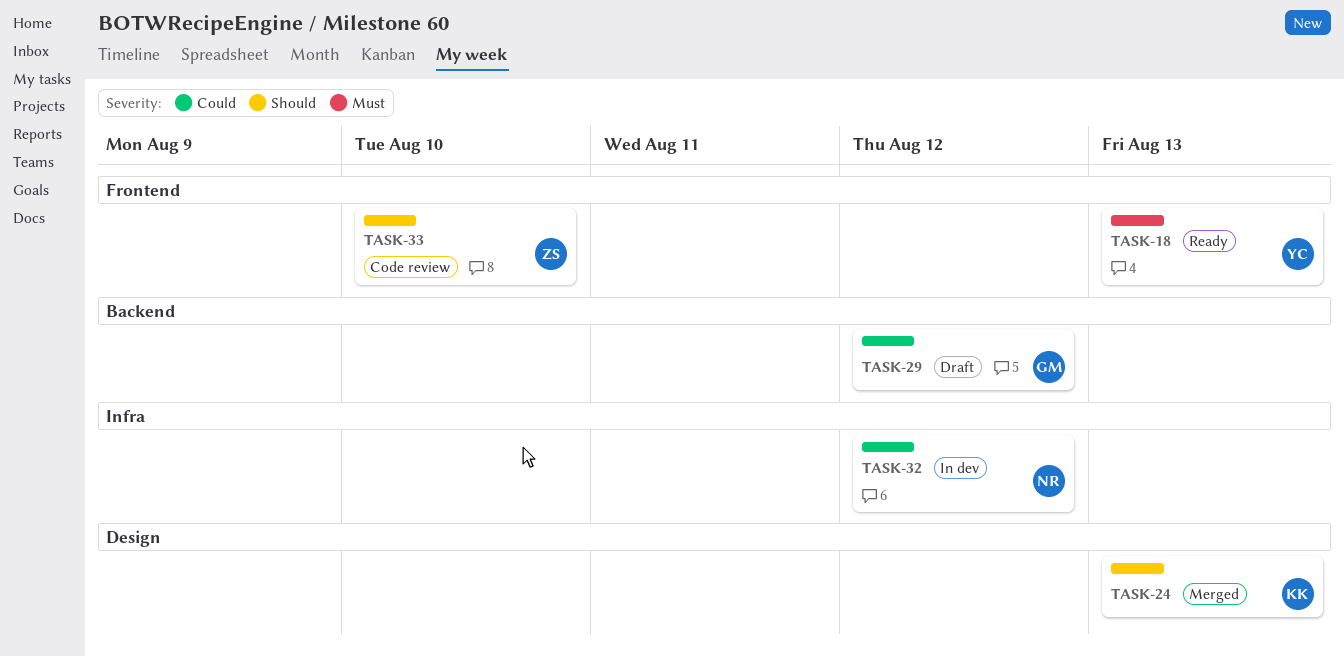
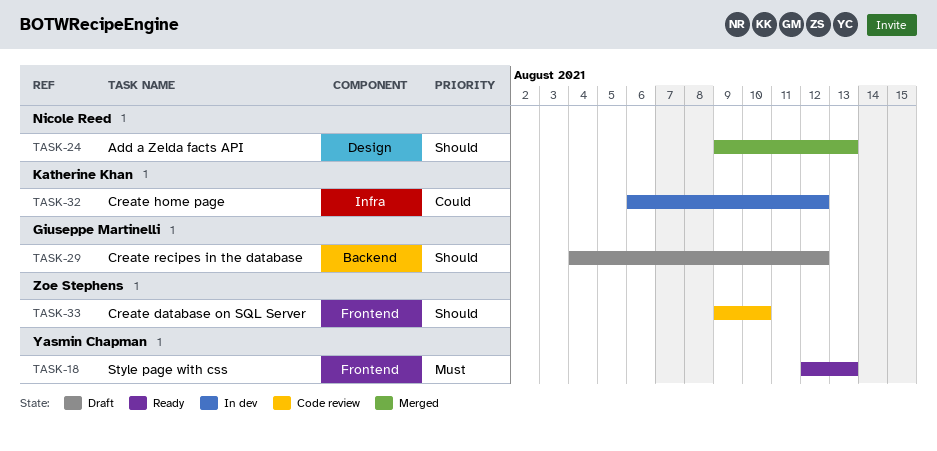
TASK-24, owner: Katherine Khan -> Nicole Reed
TASK-29, priority: Could -> Should
TASK-32, owner: Nicole Reed -> Katherine Khan

